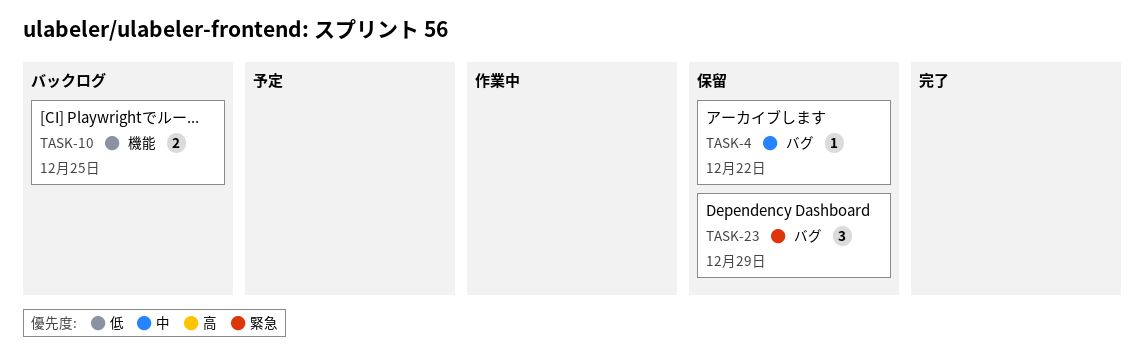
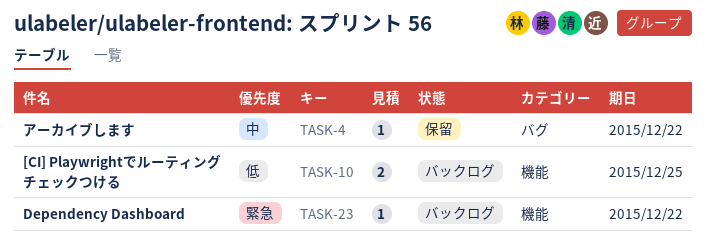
TASK-23, status: 保留 -> バックログ
TASK-23, label: バグ -> 機能
TASK-23, estimate: 3 -> 1
TASK-23, due: Dec 29 -> Dec 22

